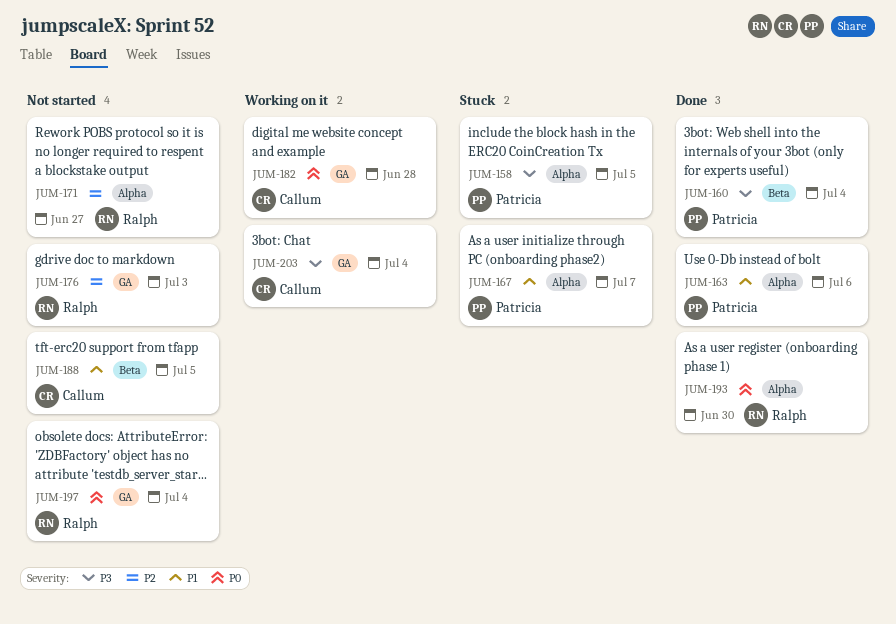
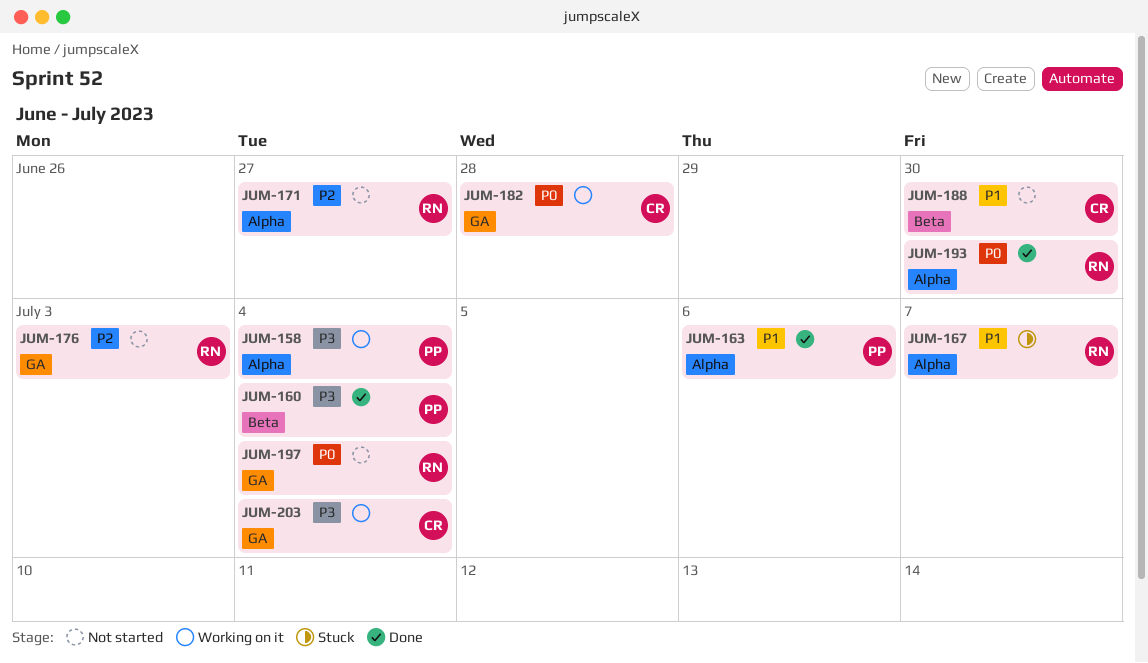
JUM-158, status: Stuck -> Working on it
JUM-158, due: Jul 5 -> Jul 4
JUM-167, owner: Patricia -> Ralph
JUM-188, due: Jul 5 -> Jun 30

